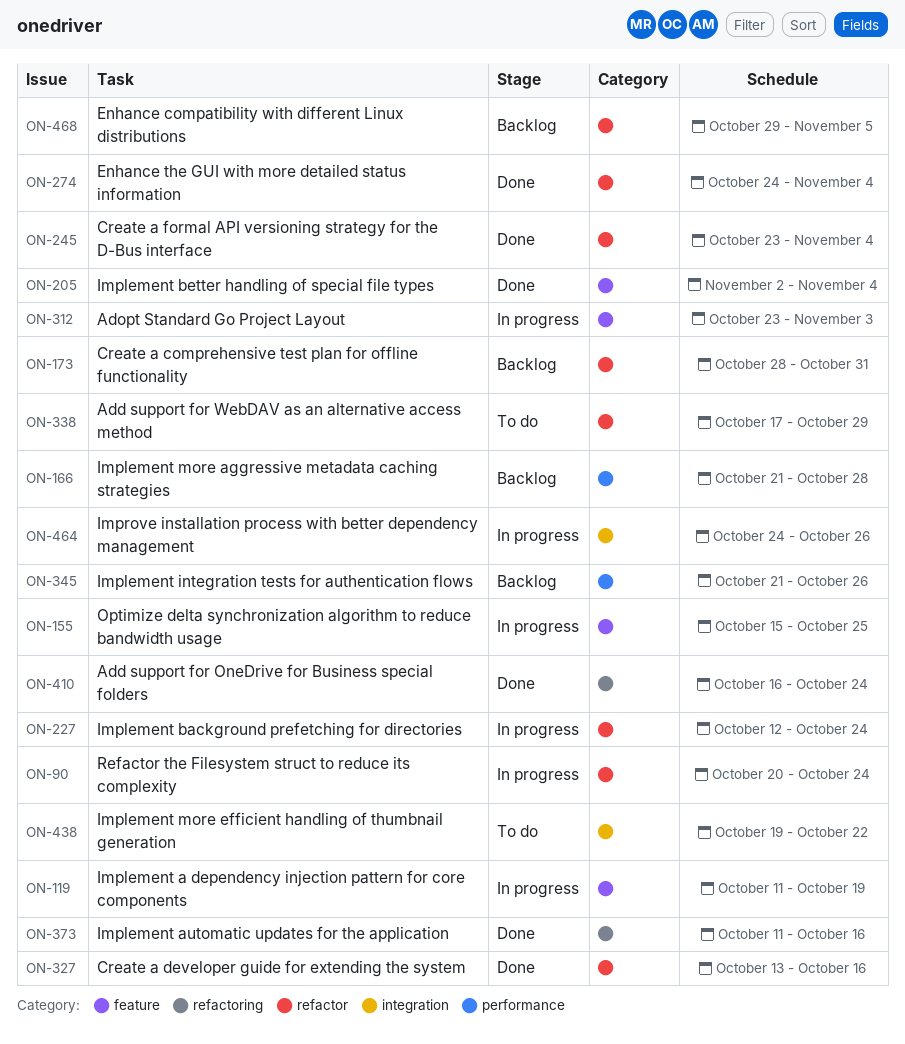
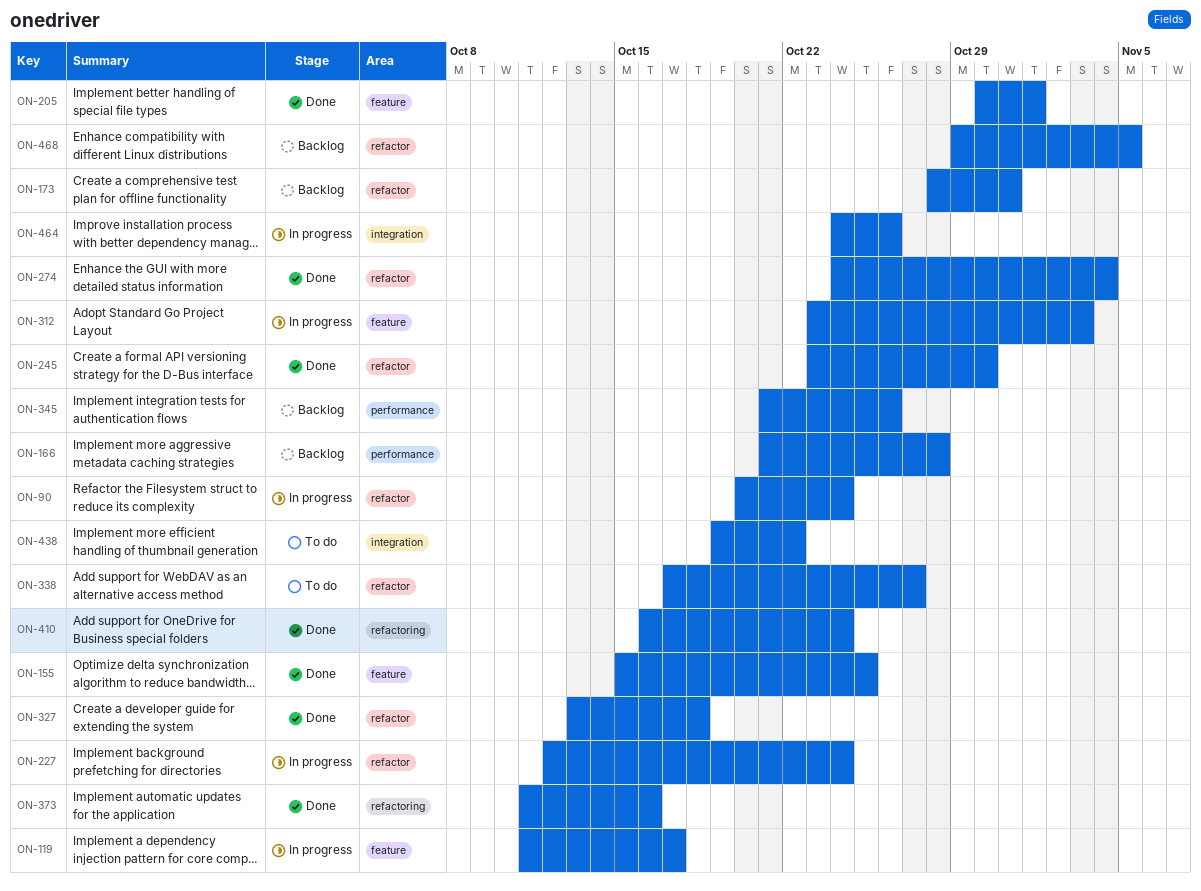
ON-119, due: Oct 19 -> Oct 17
ON-155, status: In progress -> Done
ON-205, start: Nov 2 -> Oct 30
ON-205, due: Nov 4 -> Nov 1
ON-245, due: Nov 4 -> Oct 30
ON-327, due: Oct 16 -> Oct 18
ON-338, due: Oct 29 -> Oct 27

